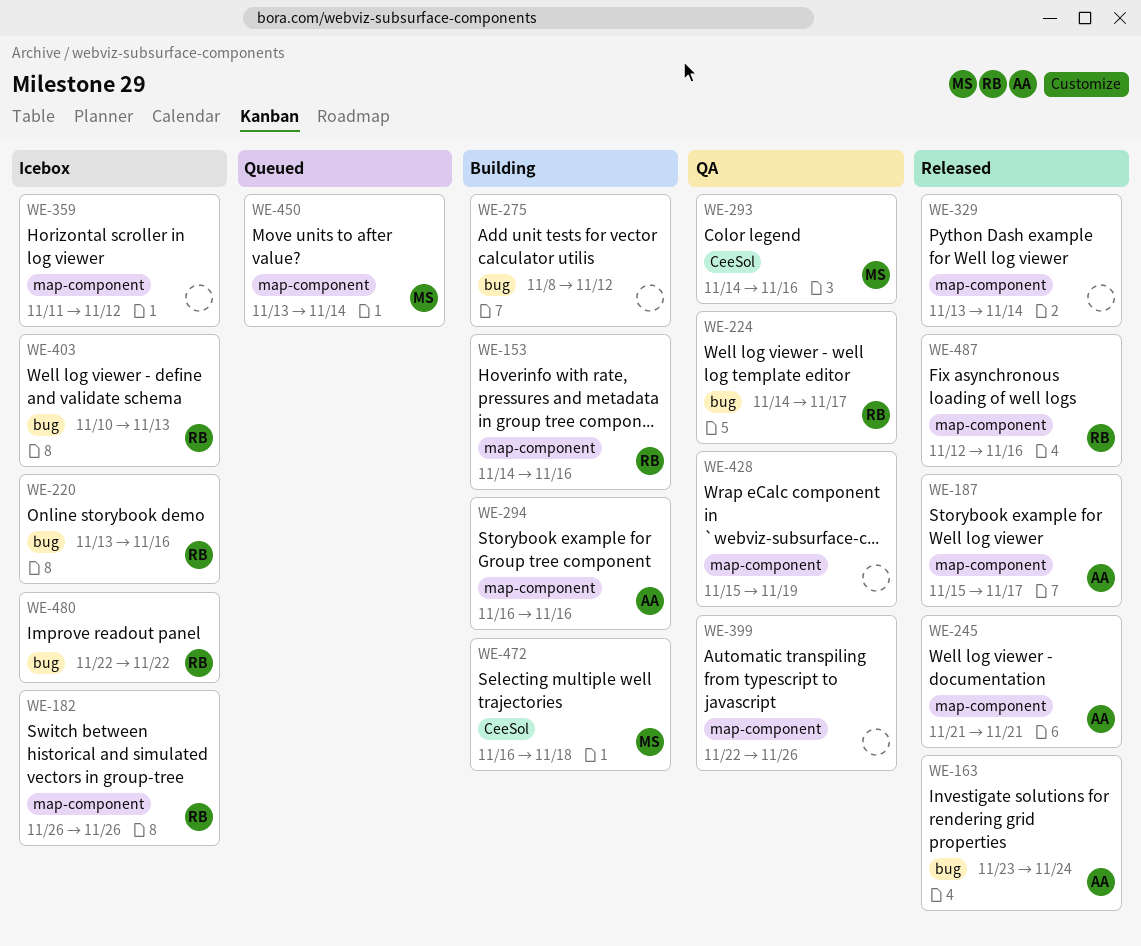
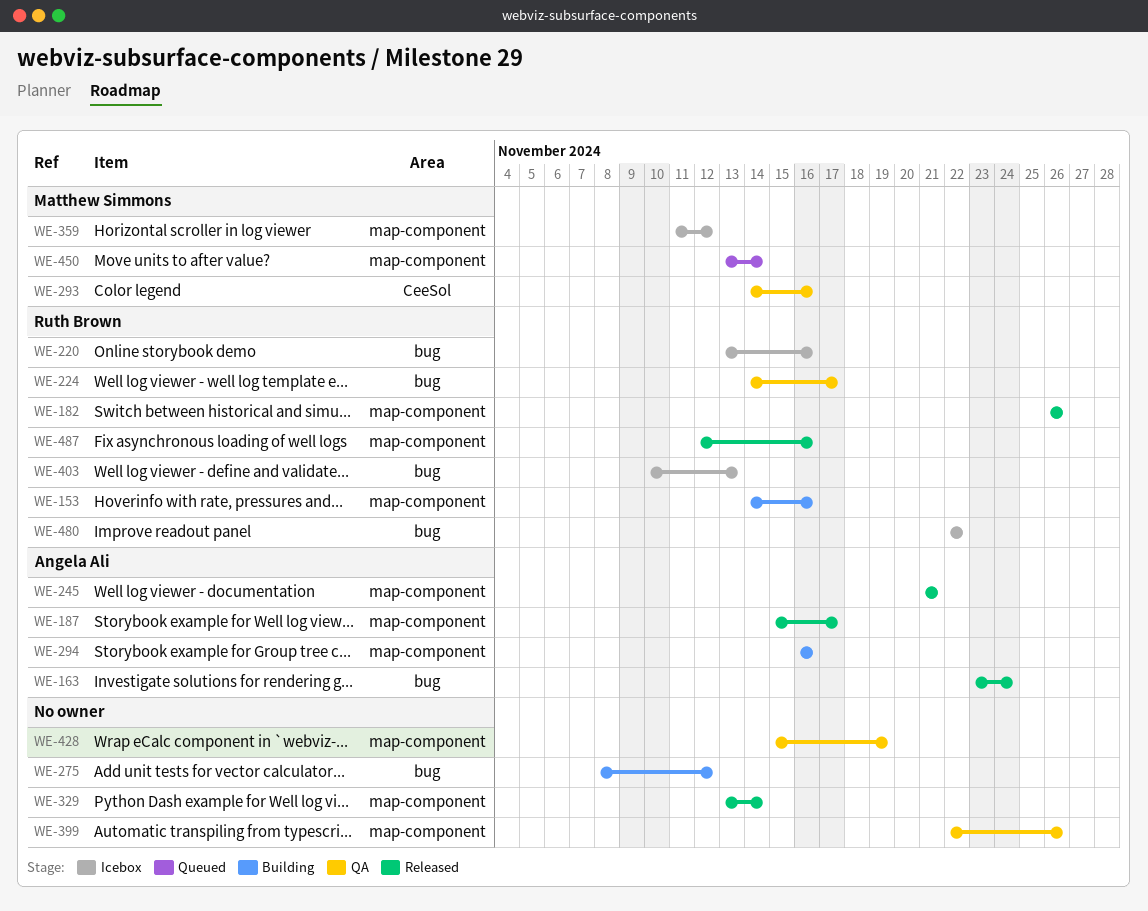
WE-182, status: Icebox -> Released
WE-359, owner: none -> Matthew Simmons
WE-472: present -> none

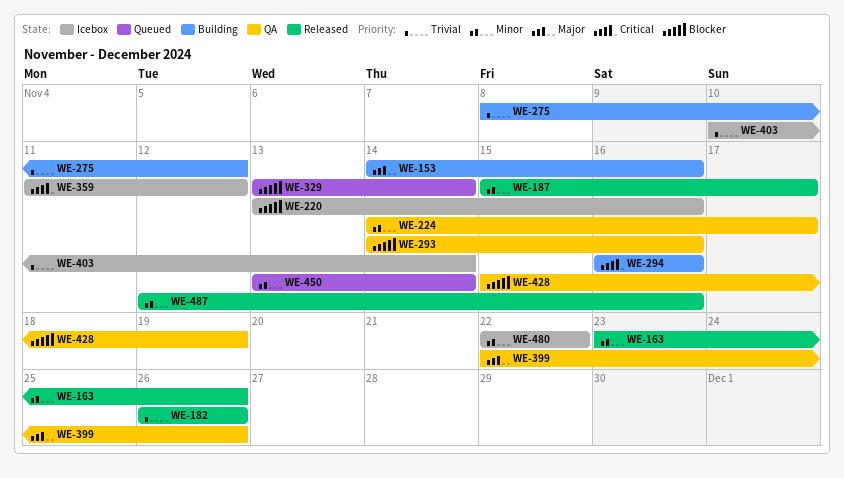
WE-163, due: Nov 24 -> Nov 26
WE-245: present -> none
WE-329, status: Released -> Queued
WE-403, due: Nov 13 -> Nov 14

